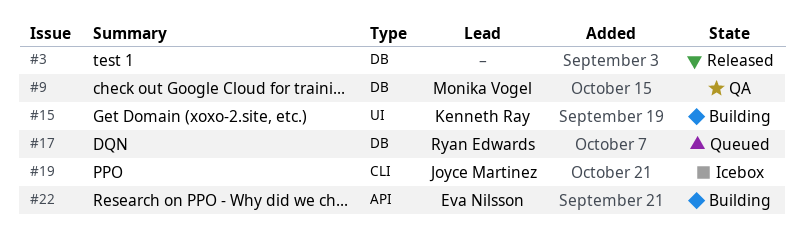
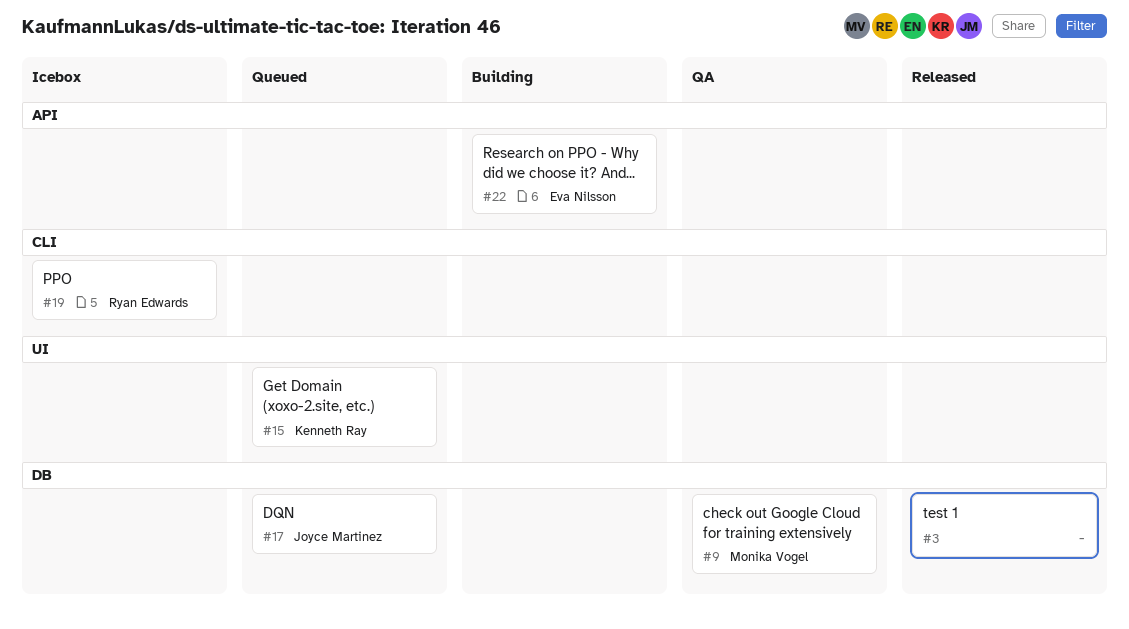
#15, status: Building -> Queued
#17, owner: Ryan Edwards -> Joyce Martinez
#19, owner: Joyce Martinez -> Ryan Edwards

